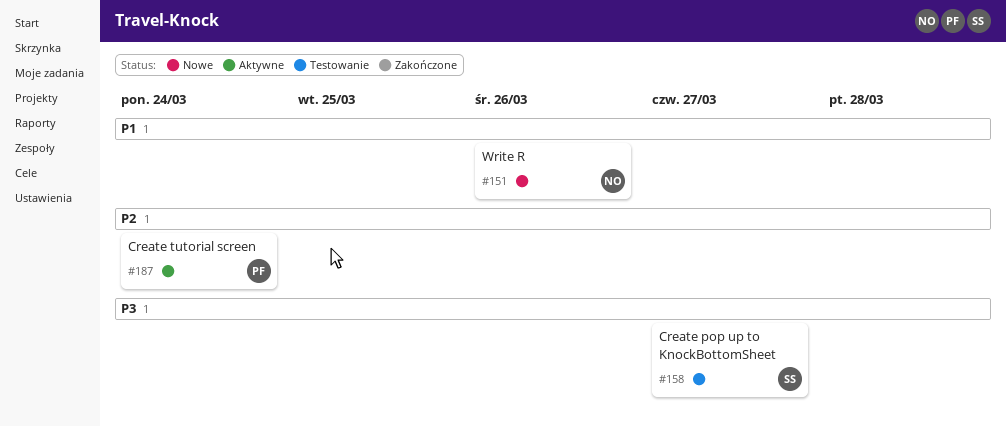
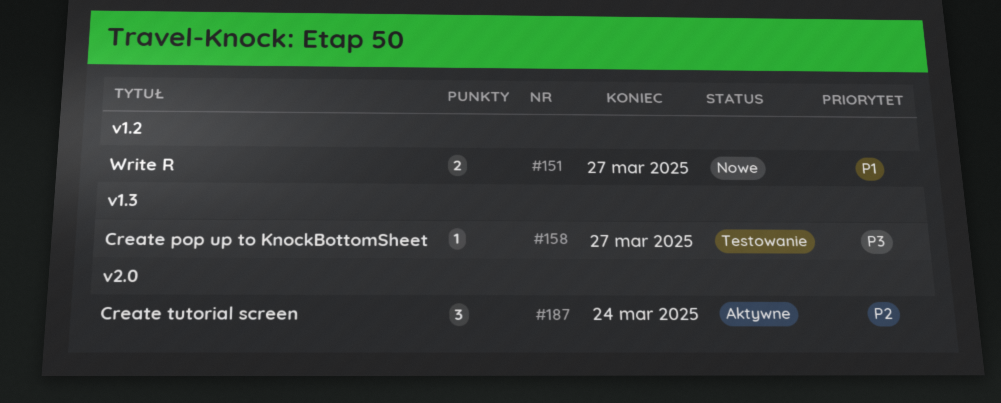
#151, due: Mar 26 -> Mar 27

